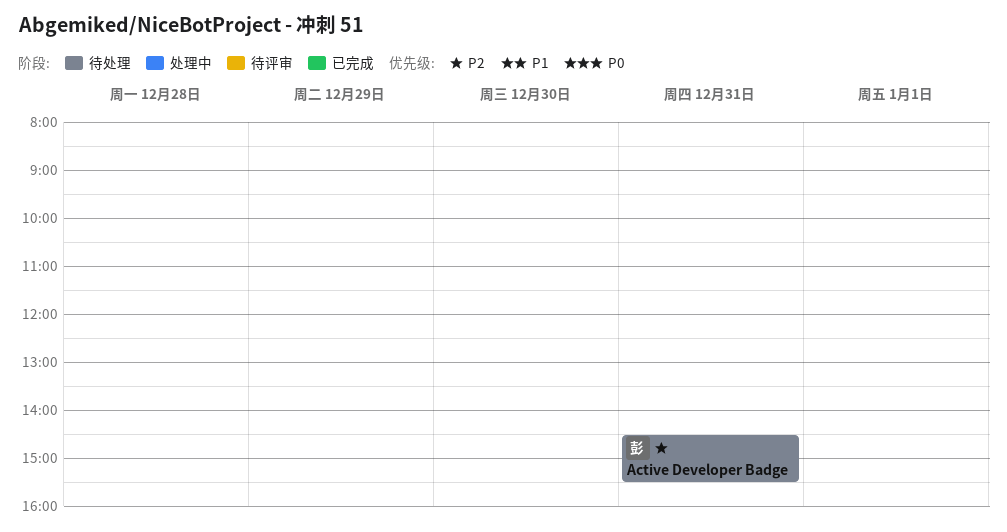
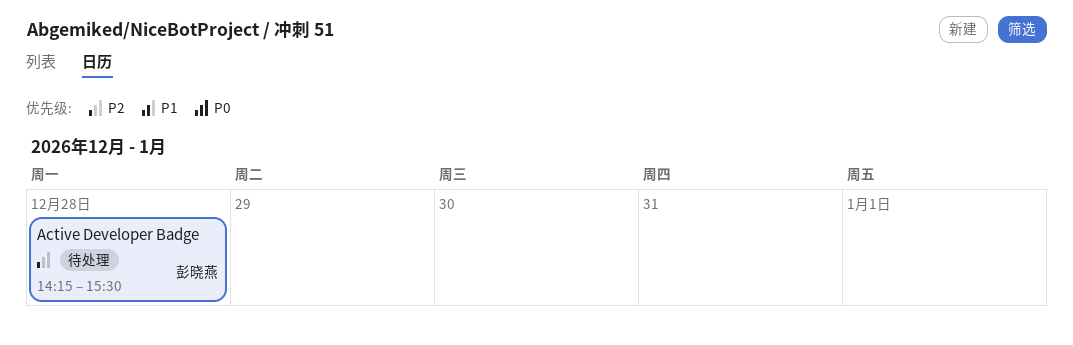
Active Developer Badge, day: Dec 31 -> Dec 28
Active Developer Badge, begins: 14:30 -> 14:15

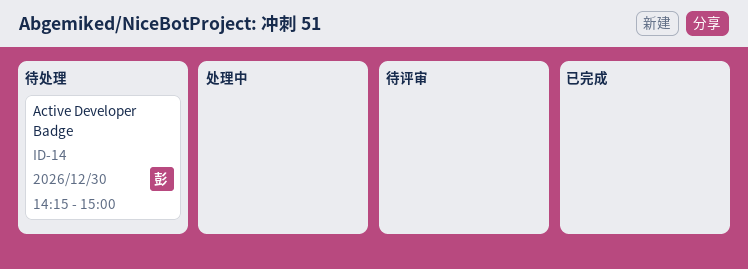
Active Developer Badge, day: Dec 28 -> Dec 30
Active Developer Badge, ends: 15:30 -> 15:00

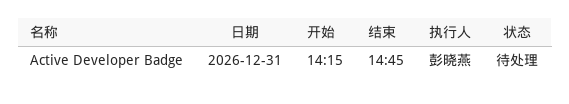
Active Developer Badge, day: Dec 30 -> Dec 31
Active Developer Badge, ends: 15:00 -> 14:45

